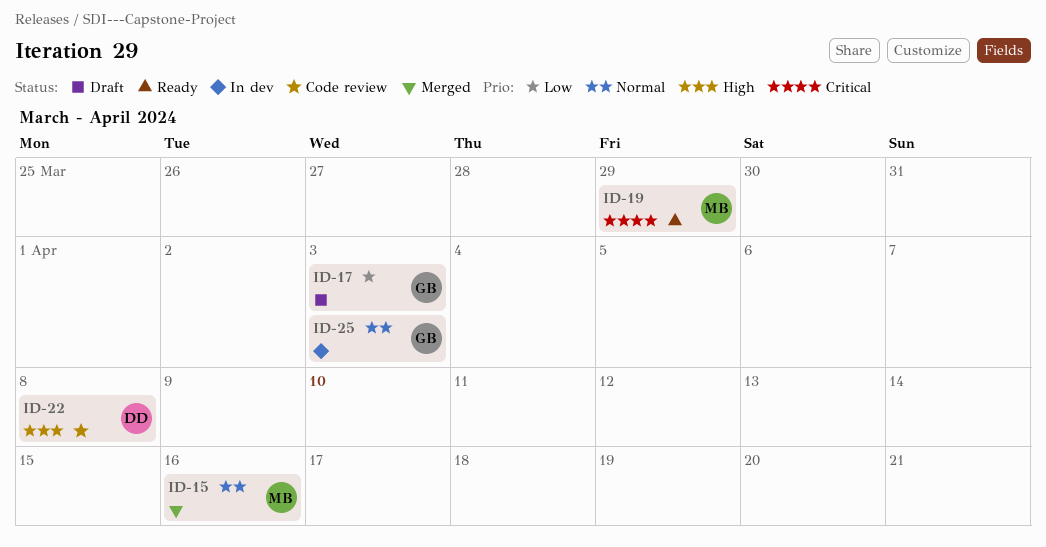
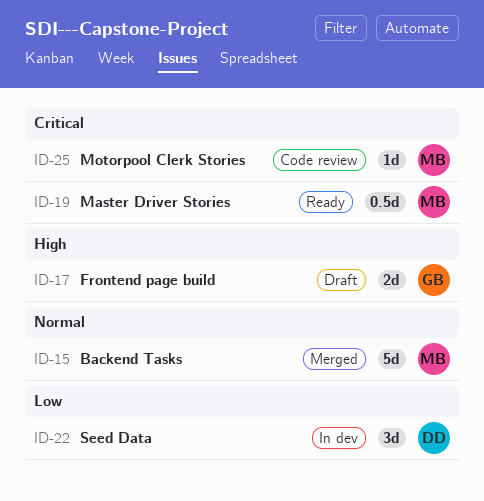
ID-17, priority: Low -> High
ID-22, status: Code review -> In dev
ID-22, priority: High -> Low
ID-25, status: In dev -> Code review
ID-25, owner: GB -> MB
ID-25, priority: Normal -> Critical

